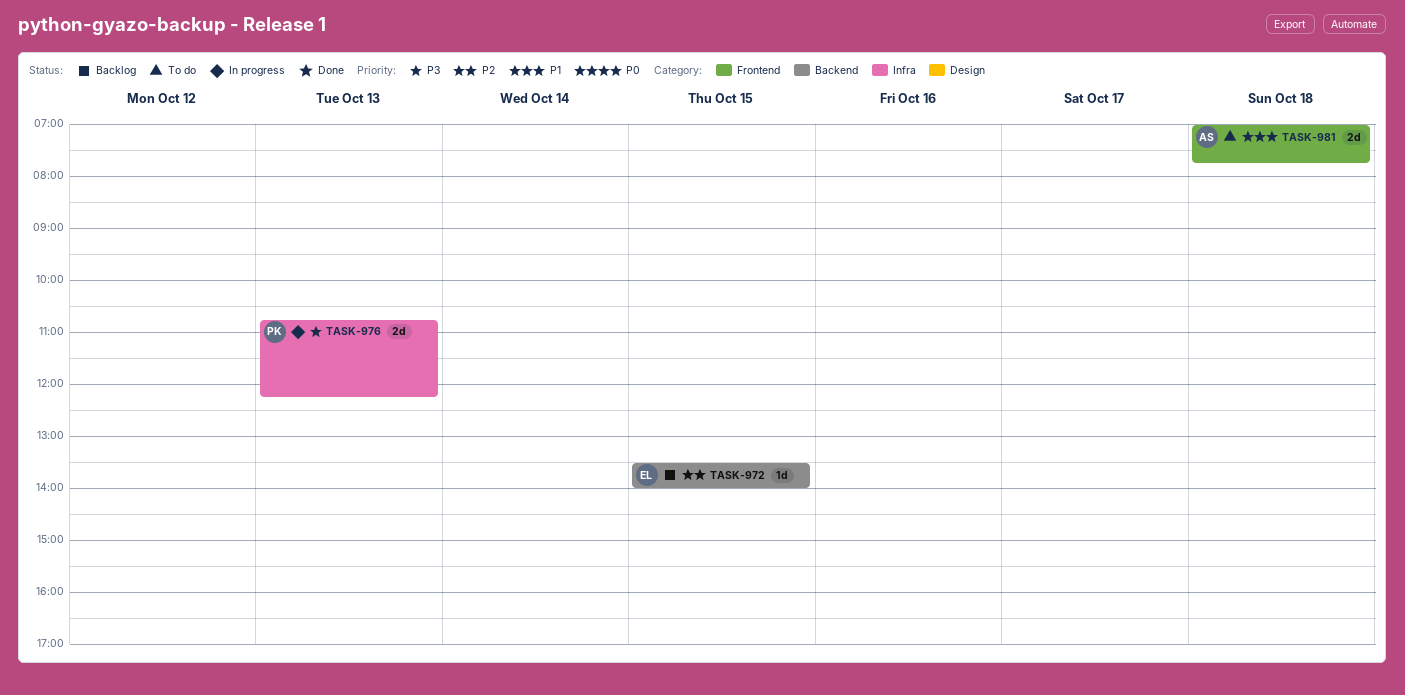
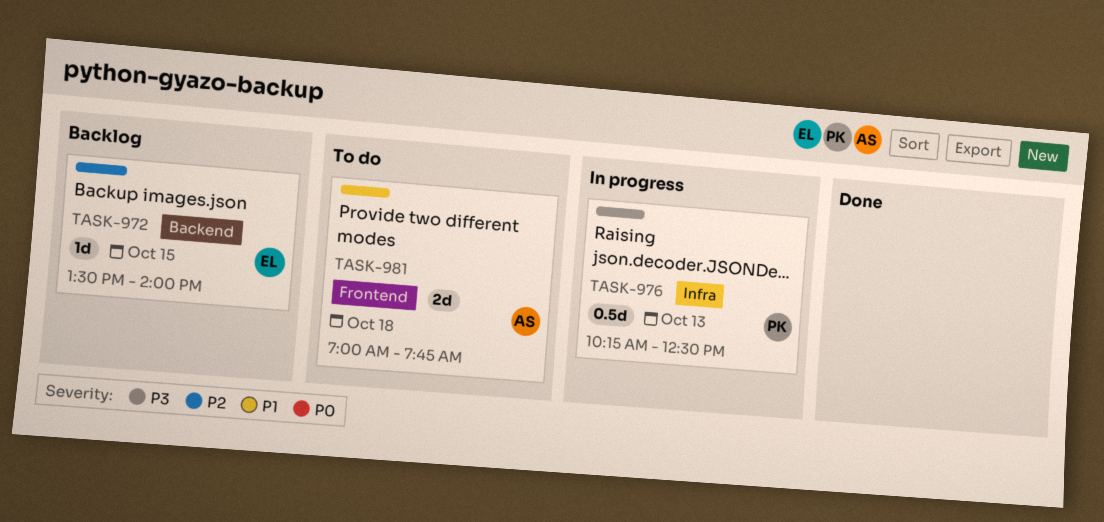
TASK-976, estimate: 2d -> 0.5d
TASK-976, begins: 10:45 -> 10:15
TASK-976, ends: 12:15 -> 12:30

